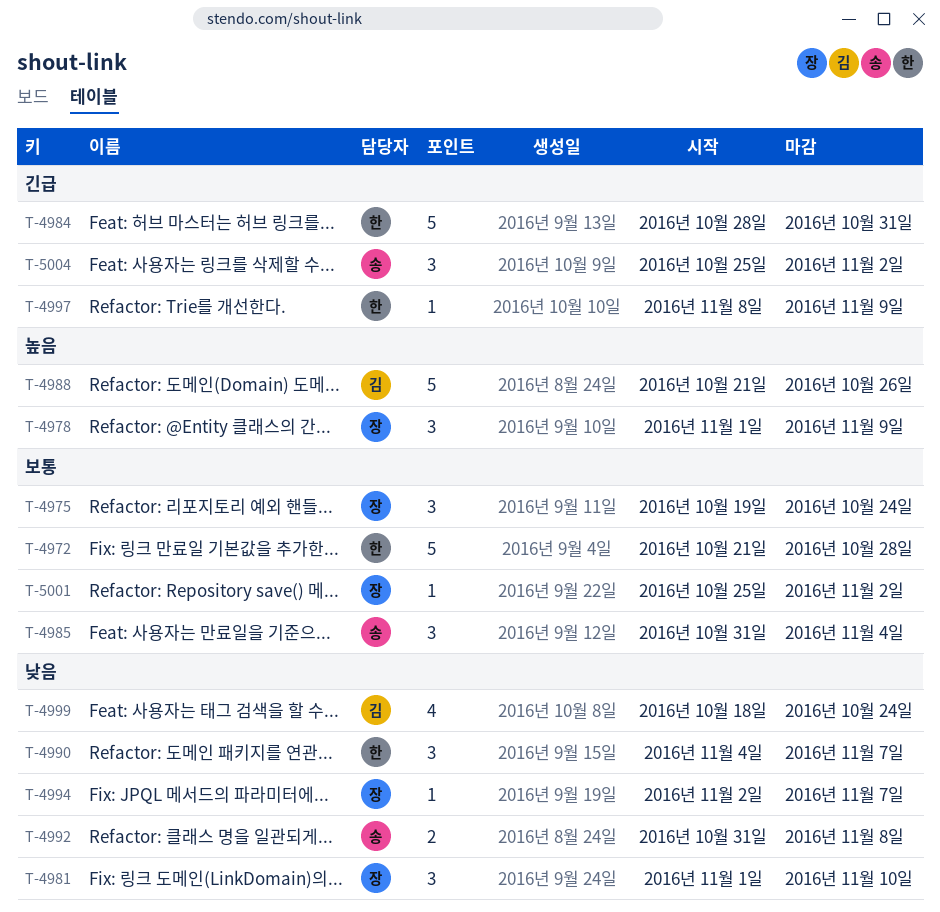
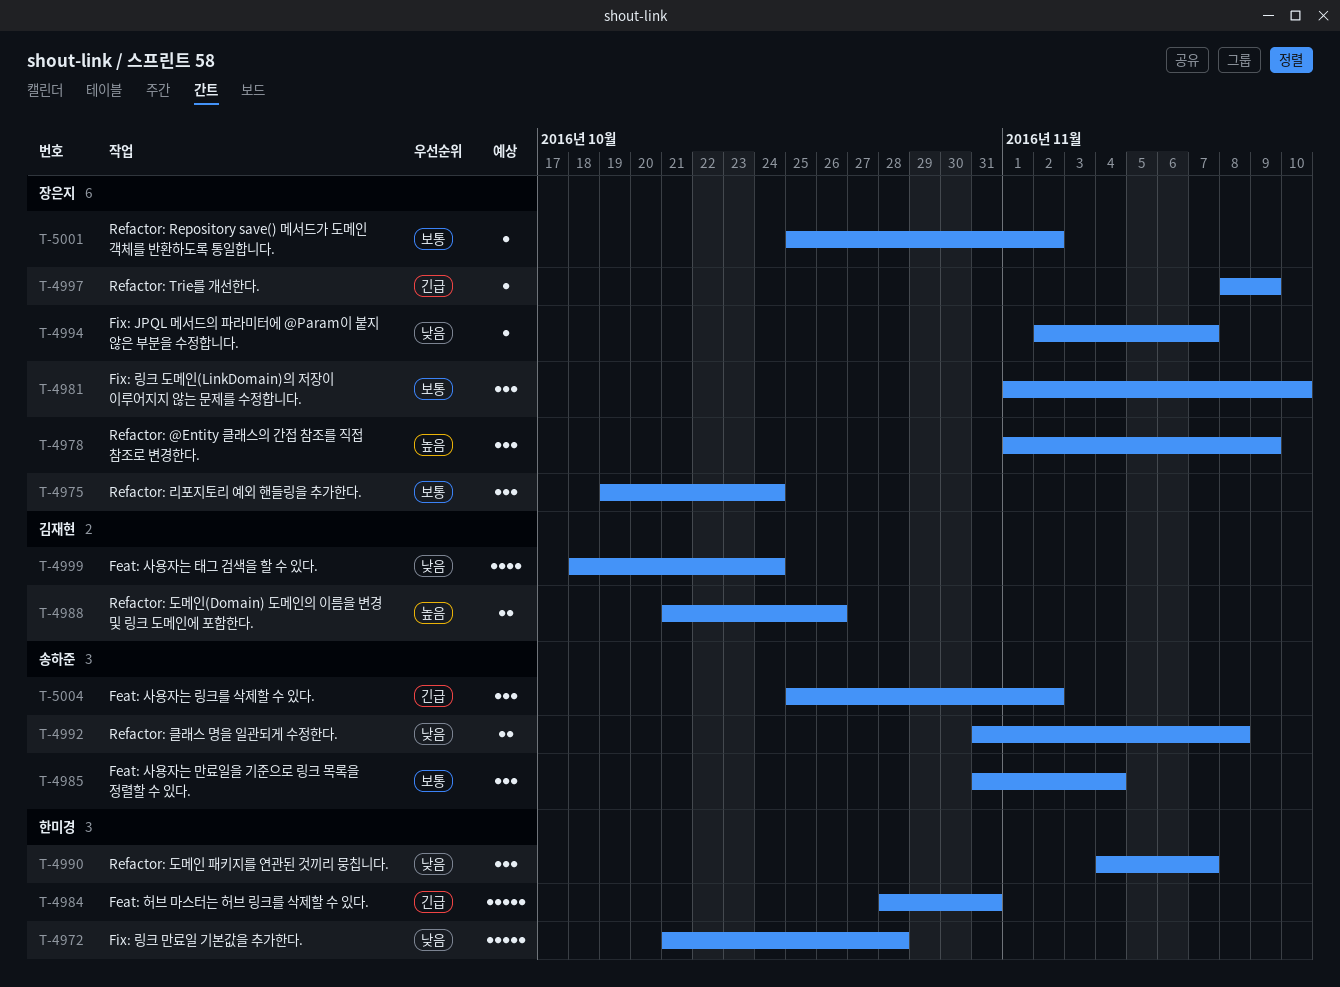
T-4972, priority: 보통 -> 낮음
T-4981, priority: 낮음 -> 보통
T-4988, estimate: 5 -> 2
T-4997, owner: 한미경 -> 장은지

